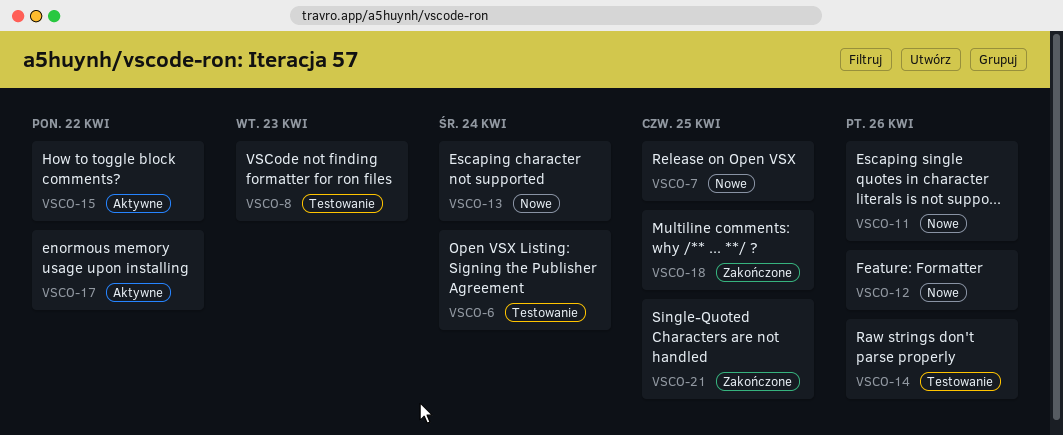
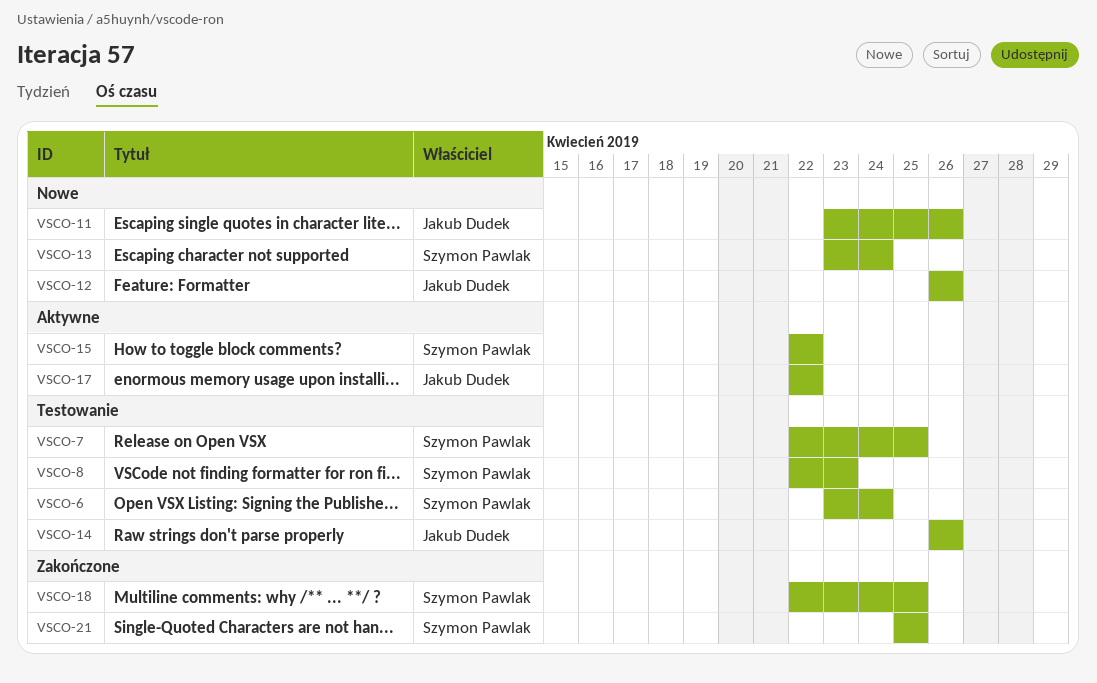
VSCO-7, status: Nowe -> Testowanie

